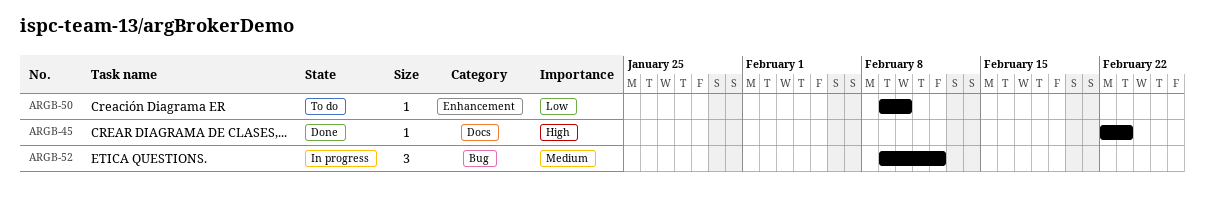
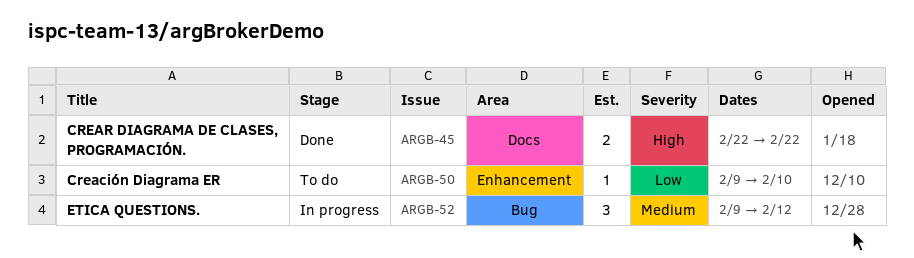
ARGB-45, estimate: 1 -> 2
ARGB-45, due: Feb 23 -> Feb 22

